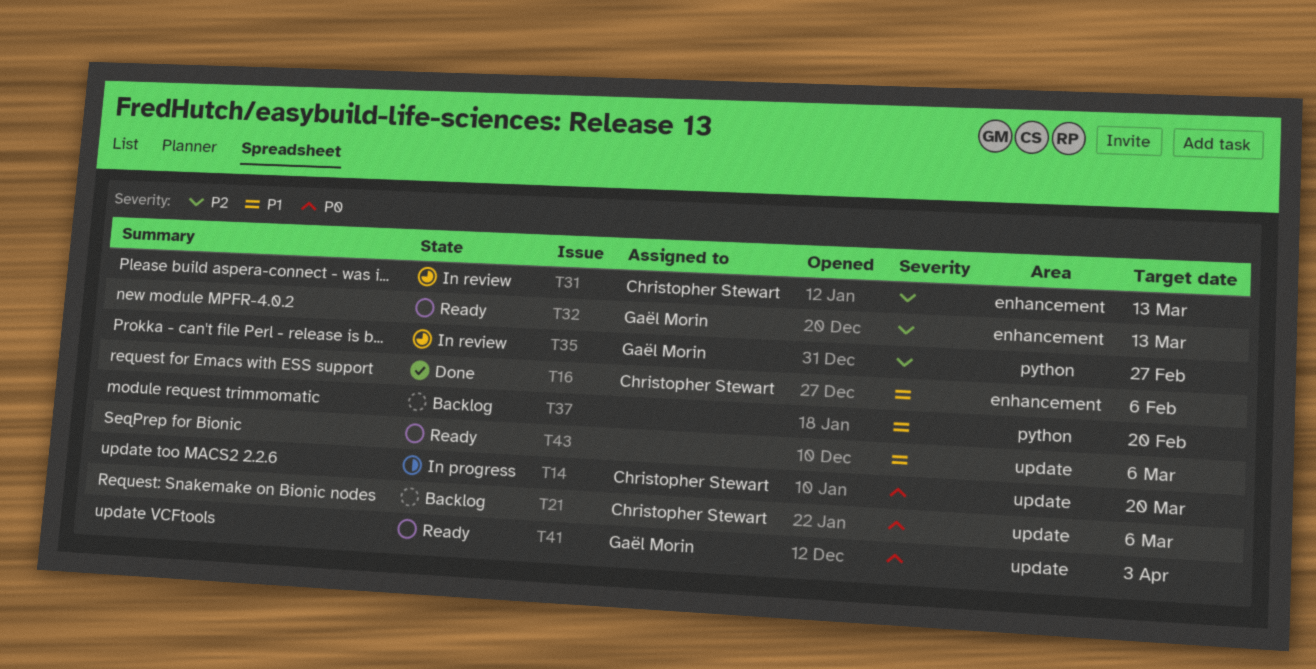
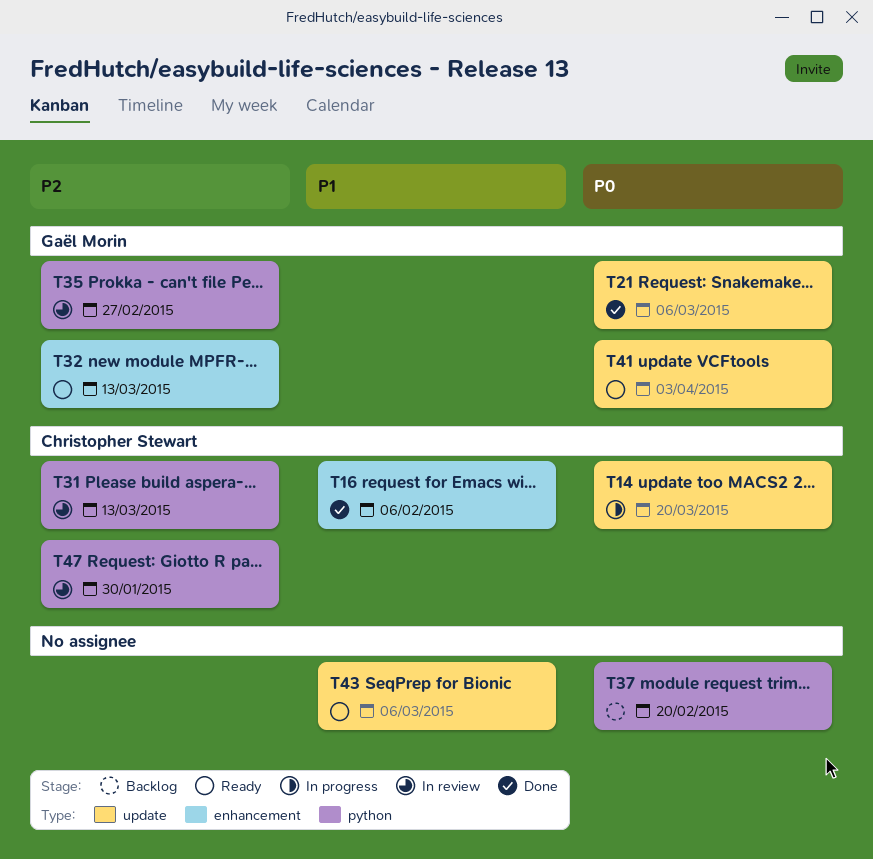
T21, status: Backlog -> Done
T21, owner: Christopher Stewart -> Gaël Morin
T31, label: enhancement -> python
T37, priority: P1 -> P0
T47: none -> present

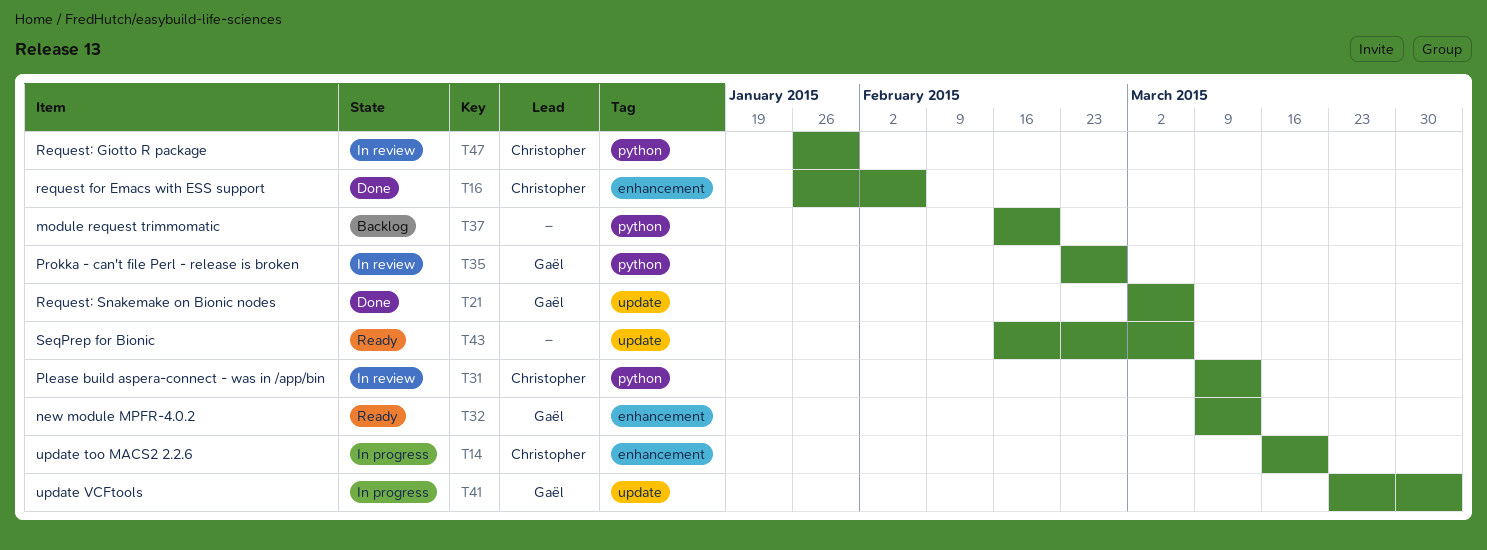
T14, label: update -> enhancement
T41, status: Ready -> In progress

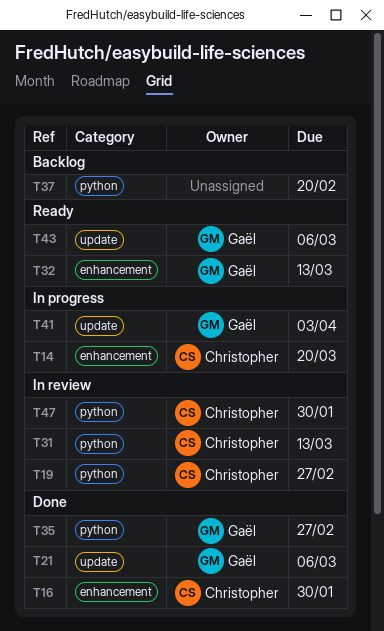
T16, due: Feb 6 -> Jan 30
T19: none -> present
T35, status: In review -> Done
T43, owner: none -> Gaël

